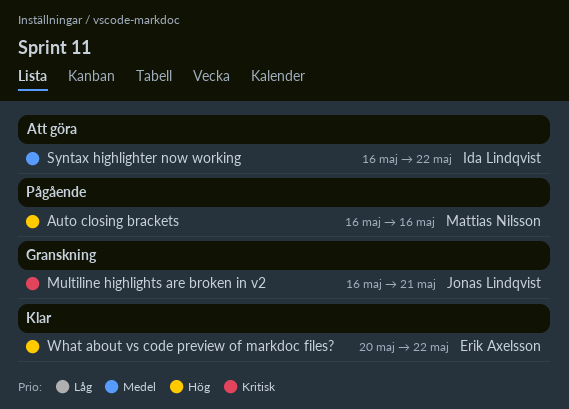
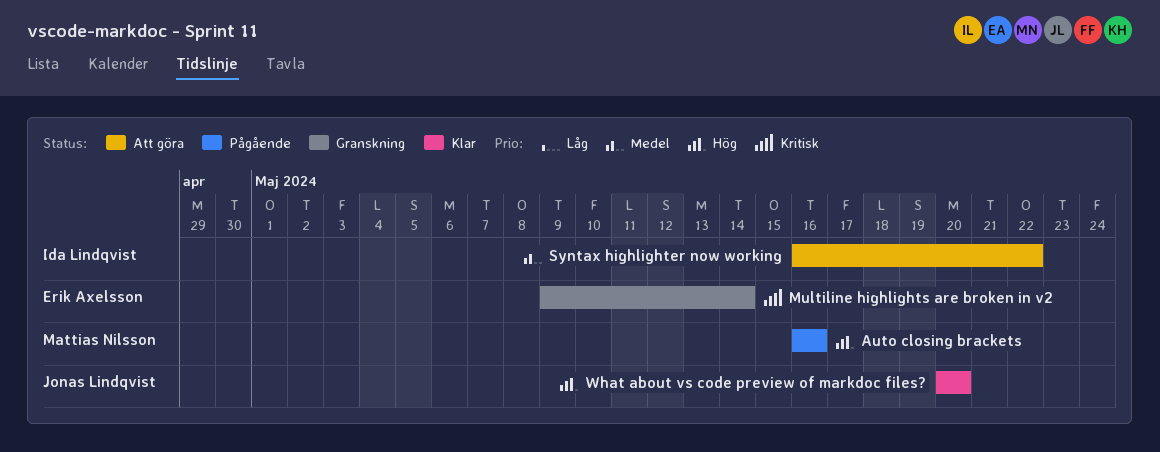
Multiline highlights are broken in v2, owner: Jonas Lindqvist -> Erik Axelsson
Multiline highlights are broken in v2, start: May 16 -> May 9
Multiline highlights are broken in v2, due: May 21 -> May 14
What about vs code preview of markdoc files?, owner: Erik Axelsson -> Jonas Lindqvist
What about vs code preview of markdoc files?, due: May 22 -> May 20

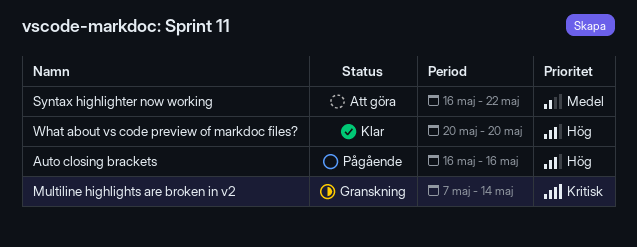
Multiline highlights are broken in v2, start: May 9 -> May 7

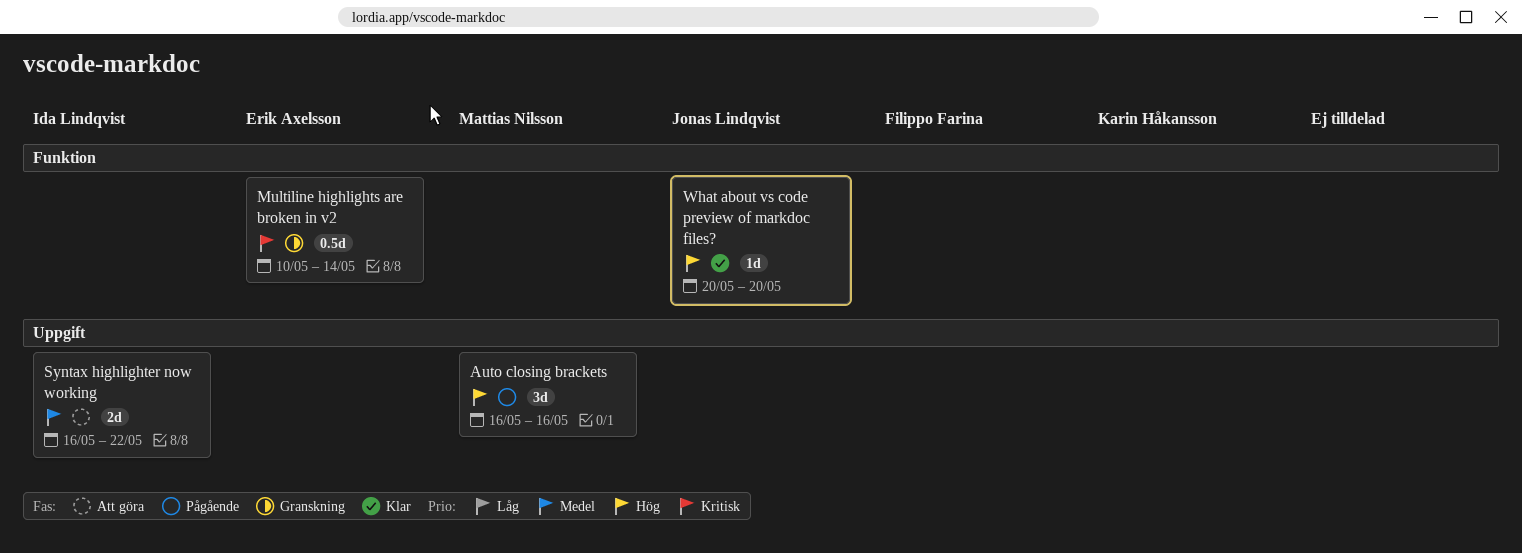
Multiline highlights are broken in v2, start: May 7 -> May 10

